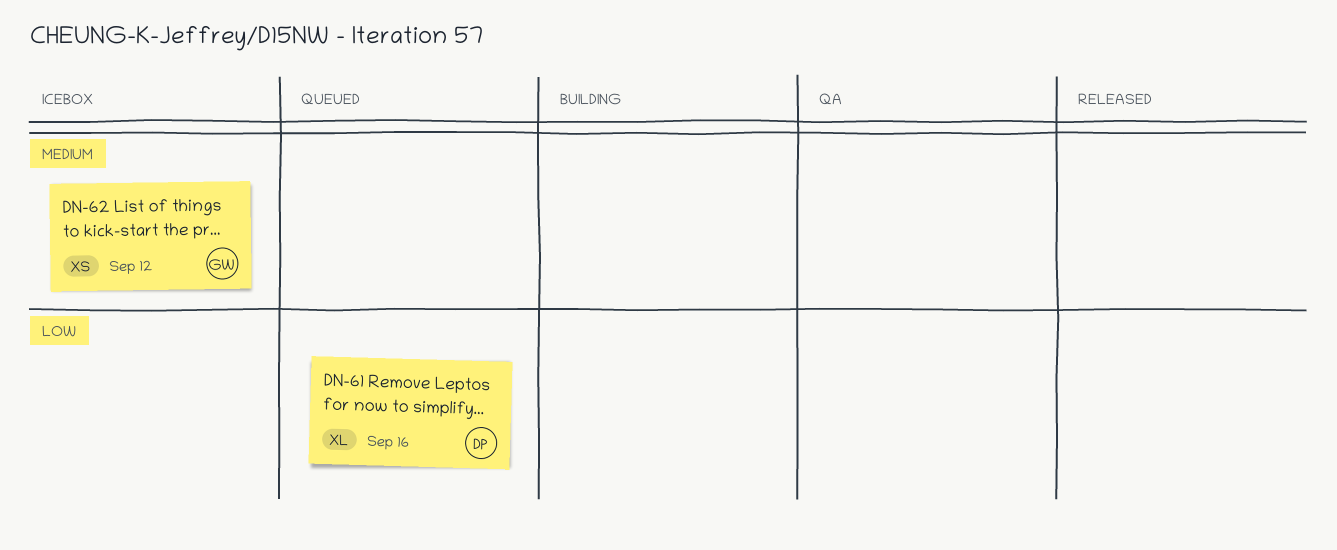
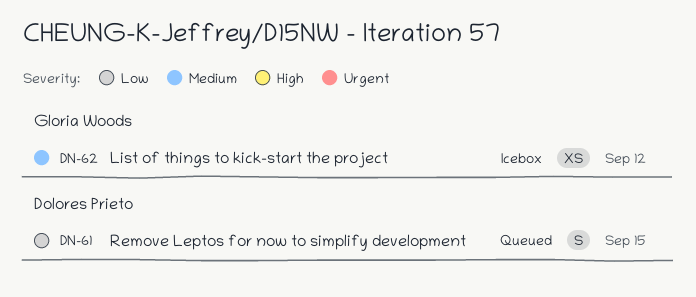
DN-61, estimate: XL -> S
DN-61, due: Sep 16 -> Sep 15

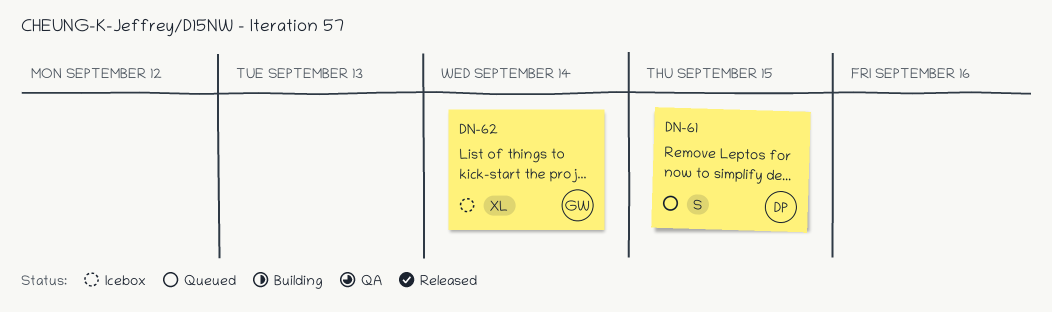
DN-62, estimate: XS -> XL
DN-62, due: Sep 12 -> Sep 14

